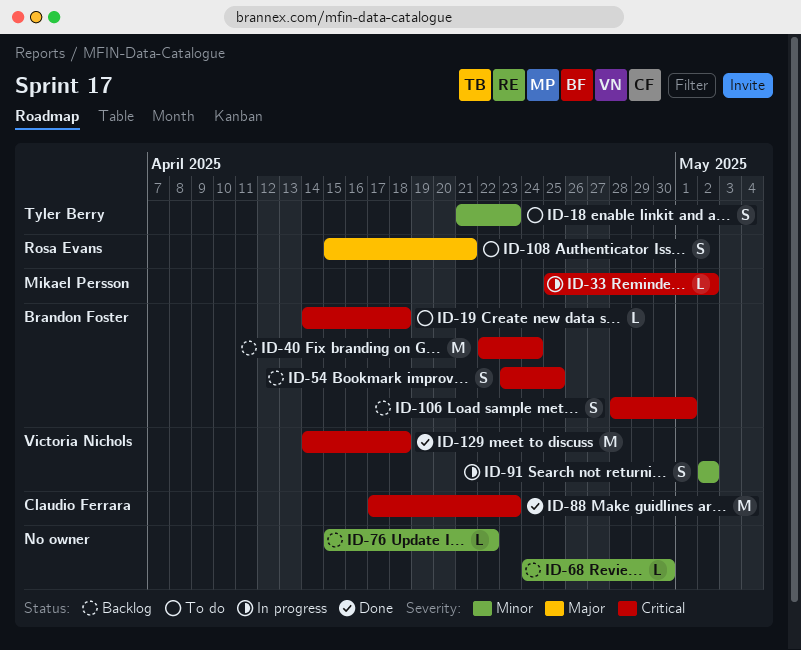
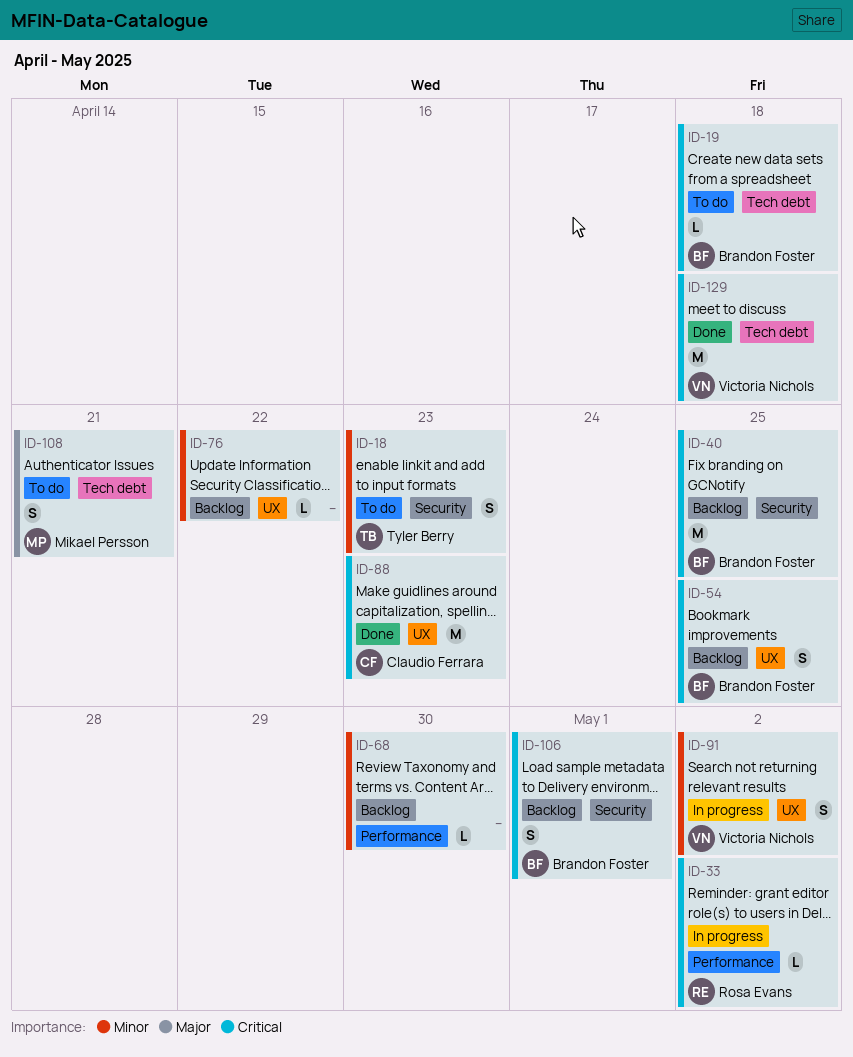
ID-33, owner: Mikael Persson -> Rosa Evans
ID-40, due: Apr 24 -> Apr 25
ID-108, owner: Rosa Evans -> Mikael Persson

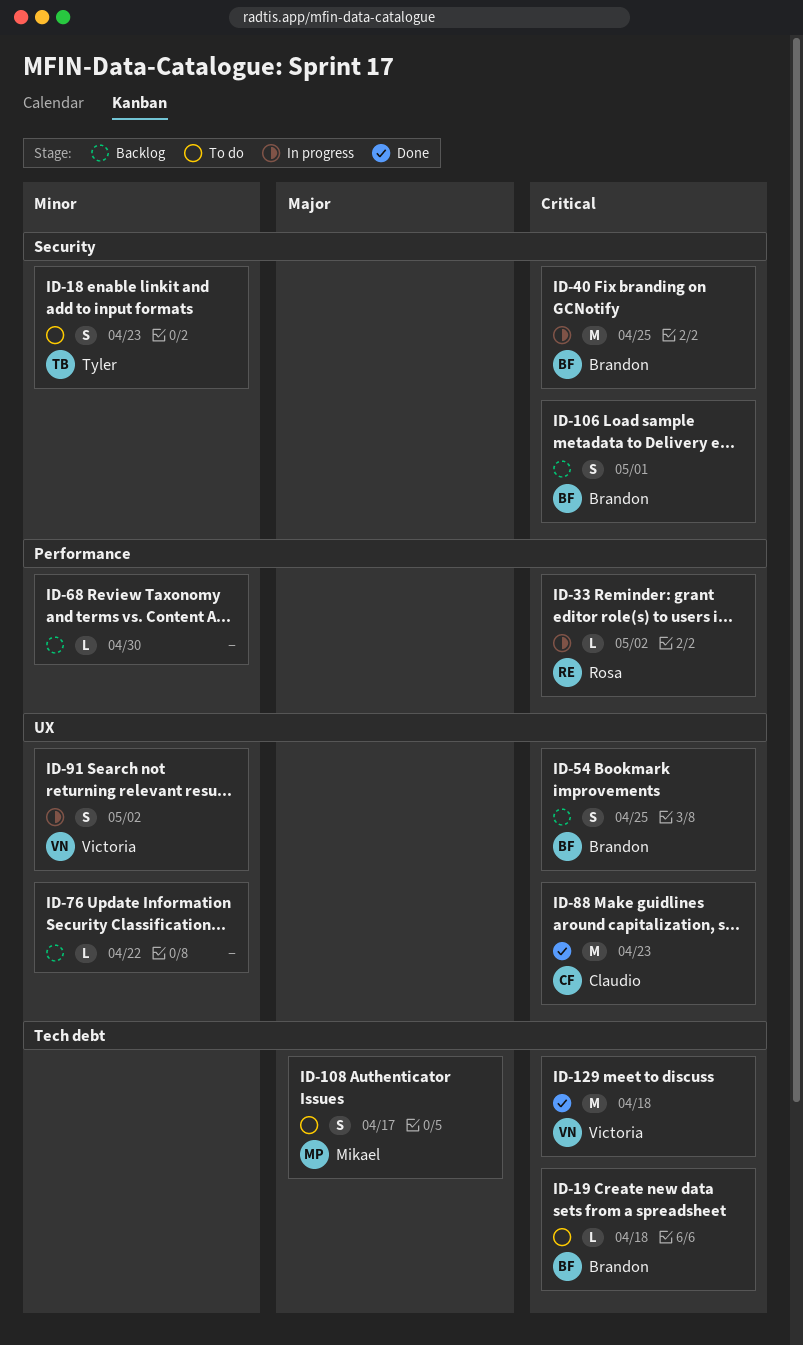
ID-40, status: Backlog -> In progress
ID-108, due: Apr 21 -> Apr 17

